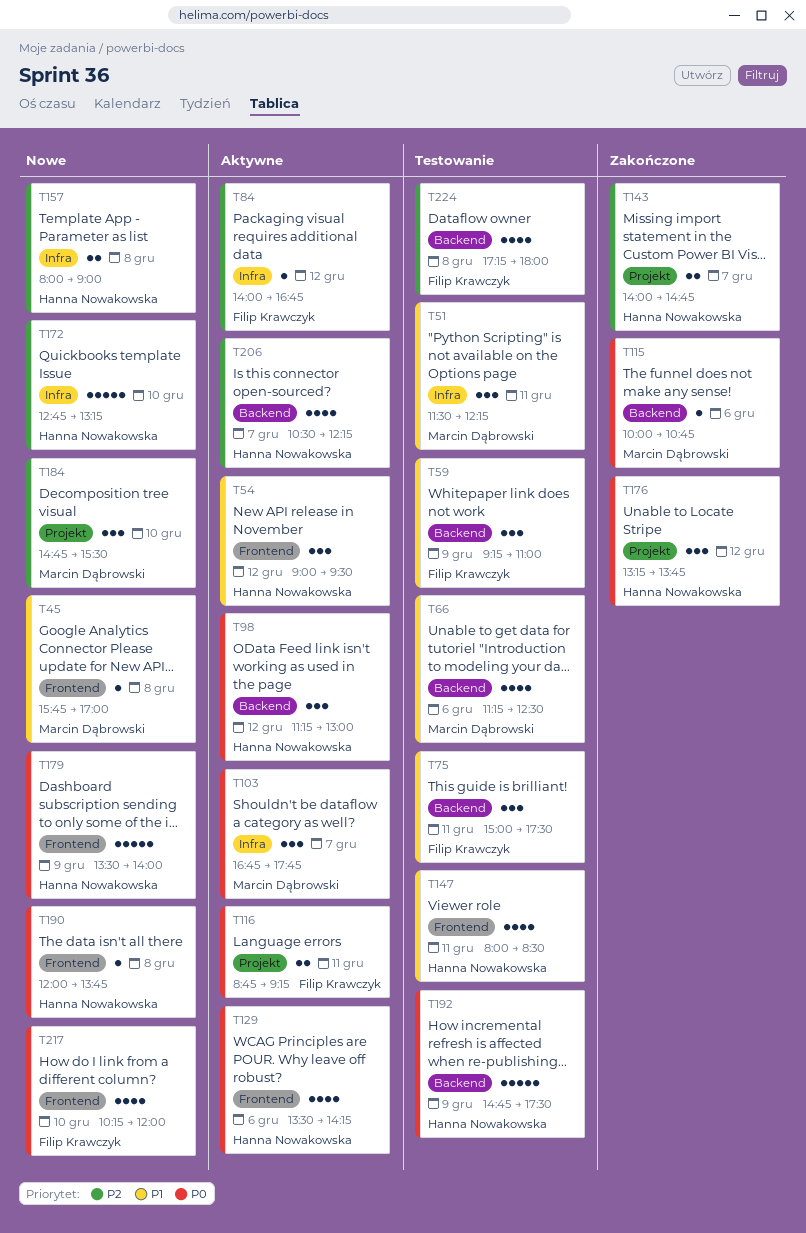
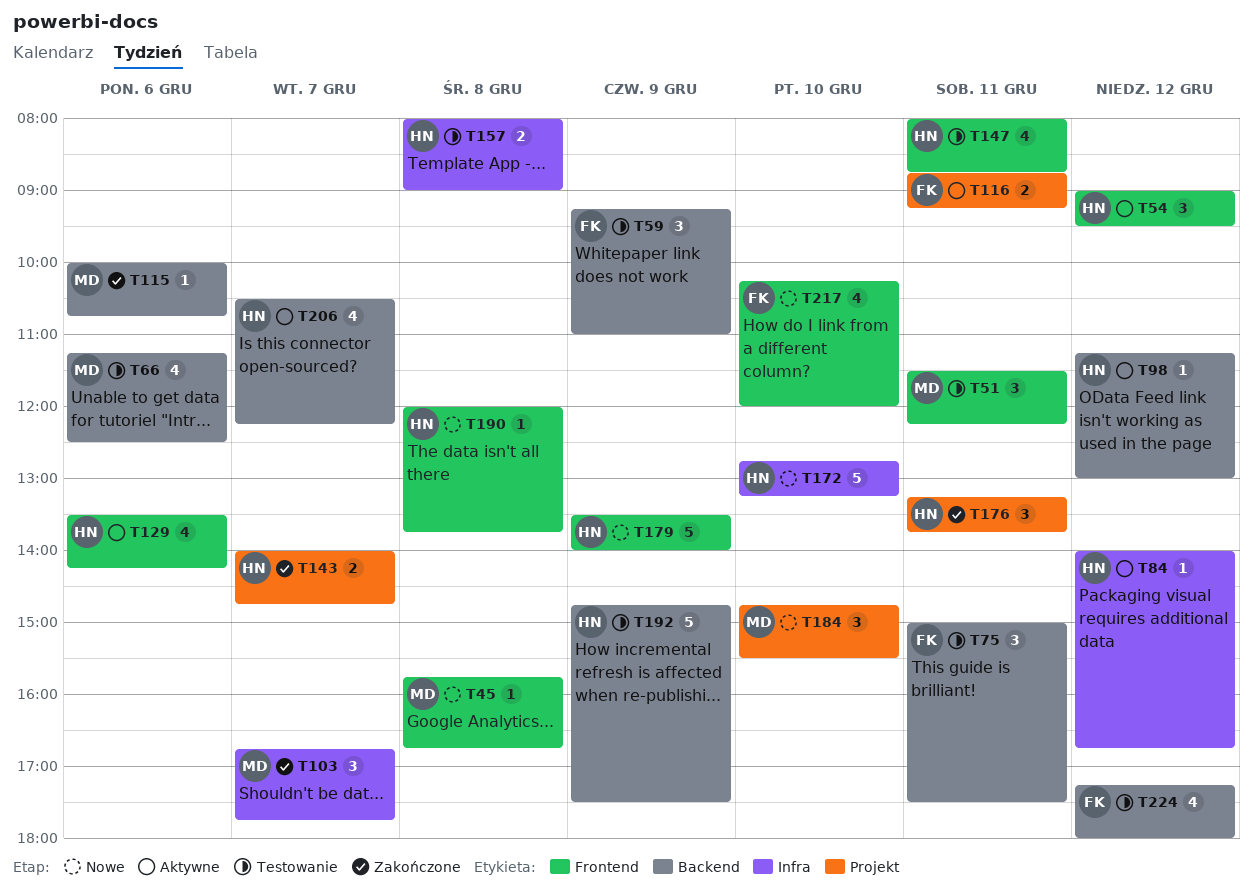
T45, ends: 17:00 -> 16:45
T51, label: Infra -> Frontend
T84, owner: Filip Krawczyk -> Hanna Nowakowska
T98, estimate: 3 -> 1
T103, status: Aktywne -> Zakończone
T147, ends: 08:30 -> 08:45
T157, status: Nowe -> Testowanie
T176, day: Dec 12 -> Dec 11
T224, day: Dec 8 -> Dec 12

